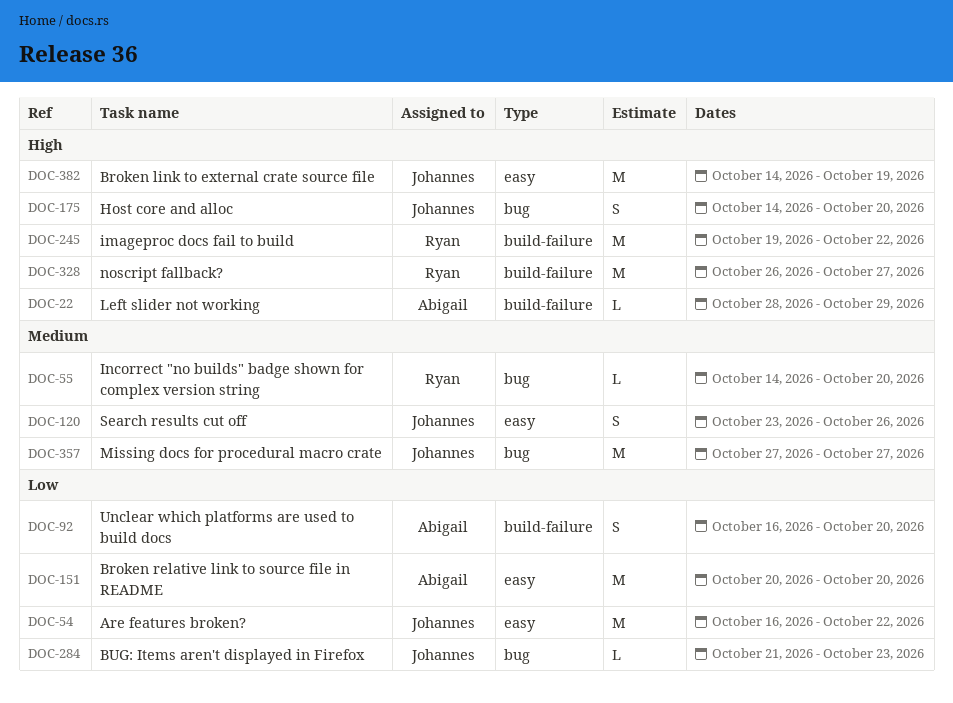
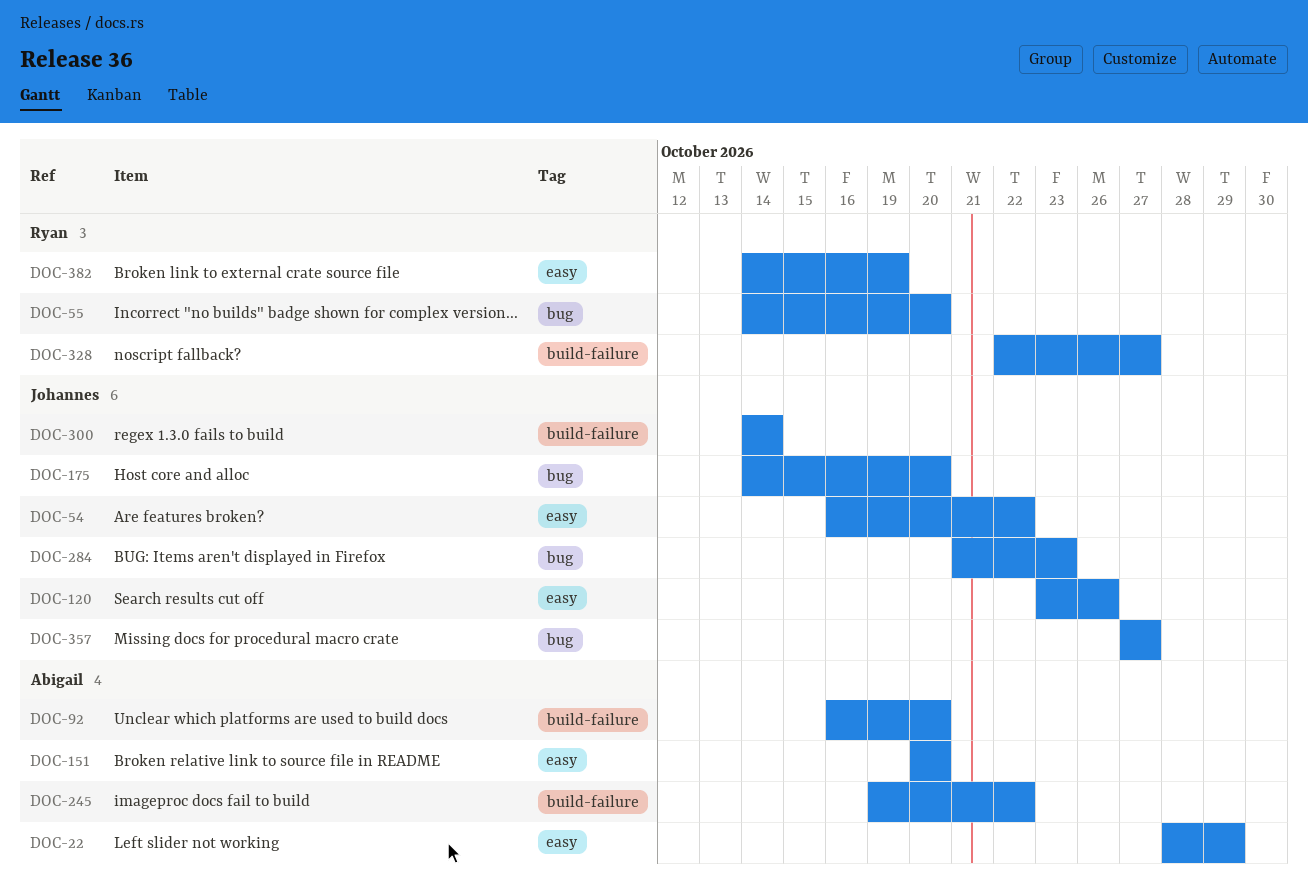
DOC-22, label: build-failure -> easy
DOC-245, owner: Ryan -> Abigail
DOC-300: none -> present
DOC-328, start: Oct 26 -> Oct 22
DOC-382, owner: Johannes -> Ryan

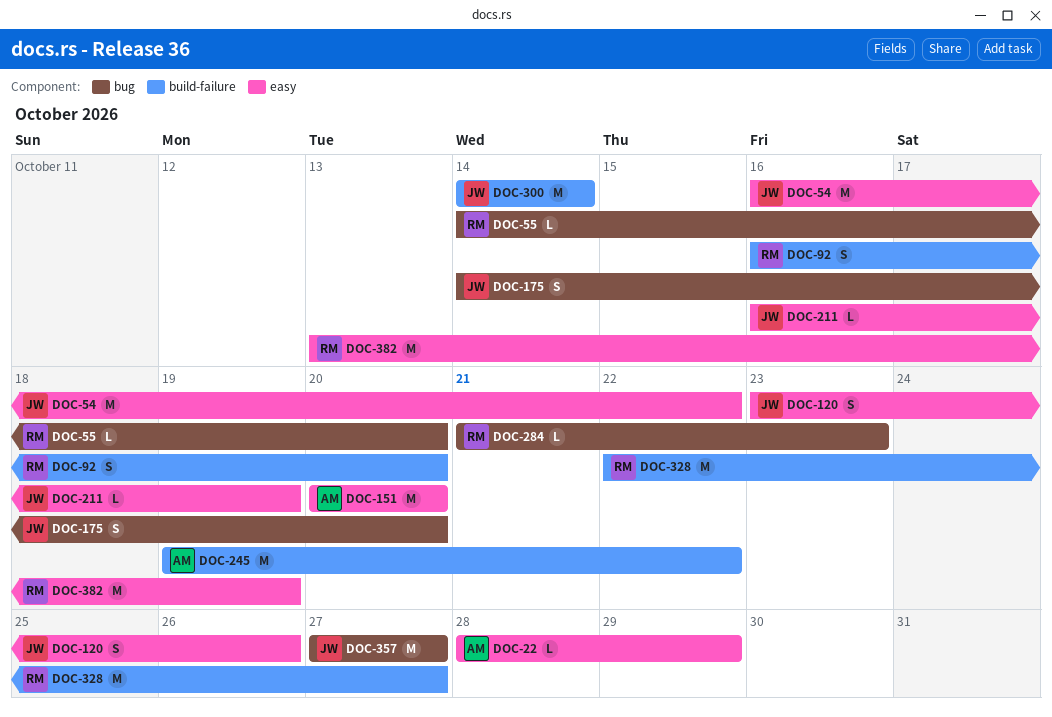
DOC-92, owner: Abigail -> Ryan
DOC-211: none -> present
DOC-284, owner: Johannes -> Ryan
DOC-382, start: Oct 14 -> Oct 13

